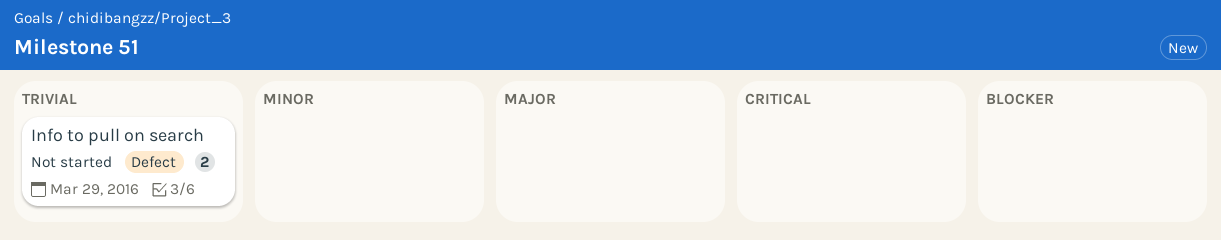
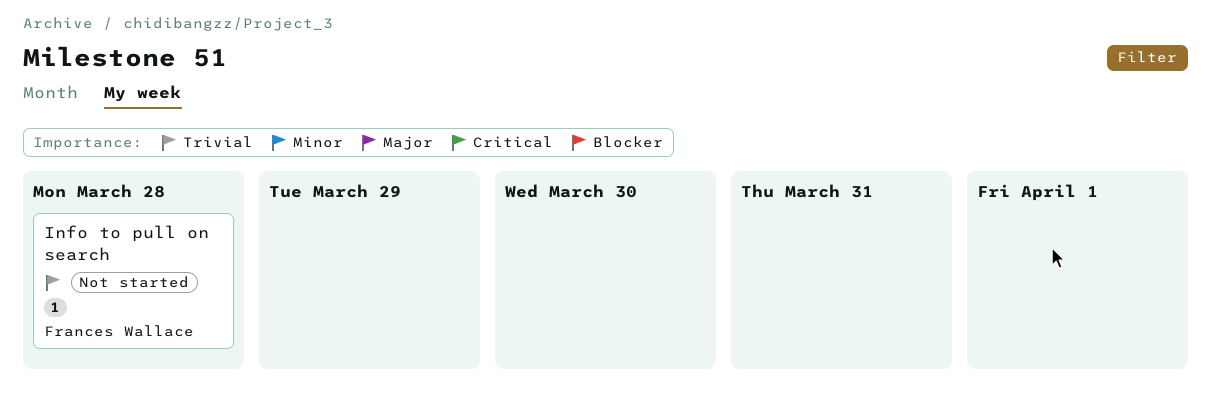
Info to pull on search, estimate: 2 -> 1
Info to pull on search, due: Mar 29 -> Mar 28

